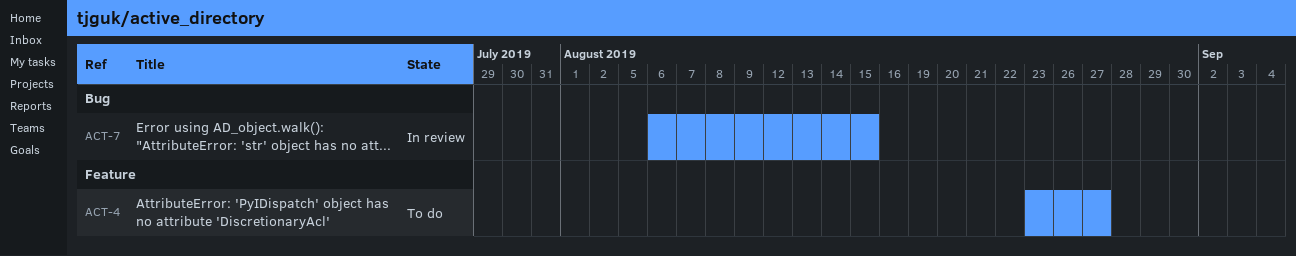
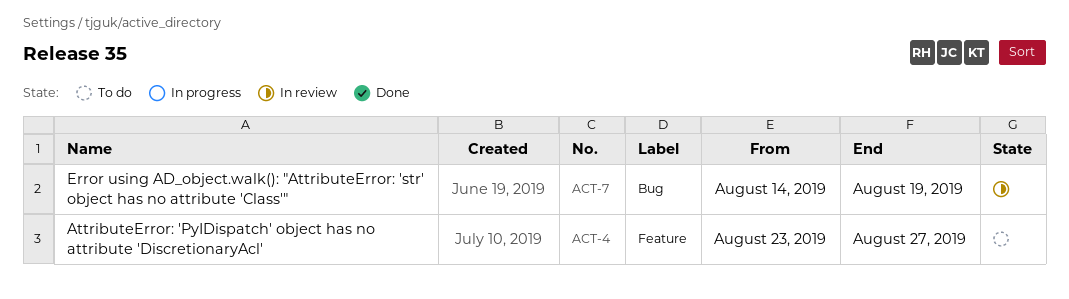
ACT-7, start: Aug 6 -> Aug 14
ACT-7, due: Aug 15 -> Aug 19

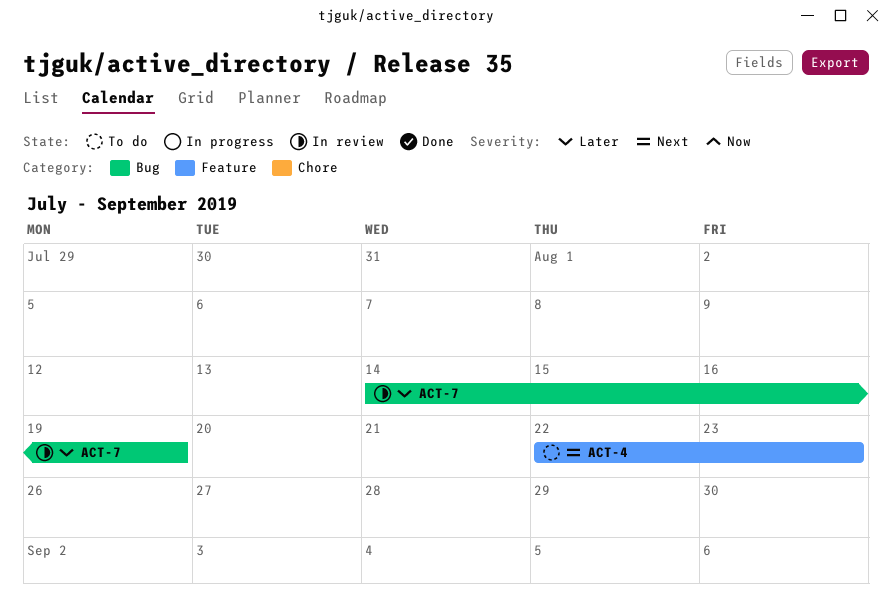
ACT-4, start: Aug 23 -> Aug 22
ACT-4, due: Aug 27 -> Aug 23

